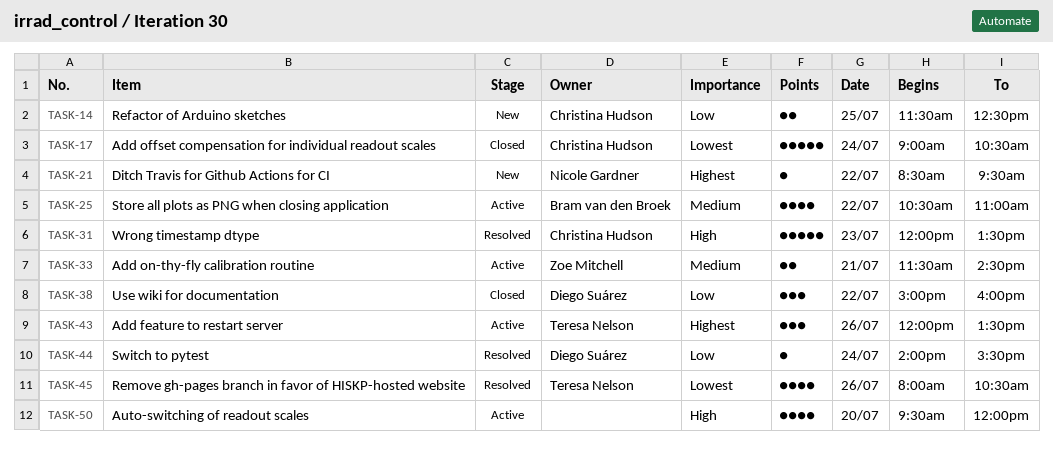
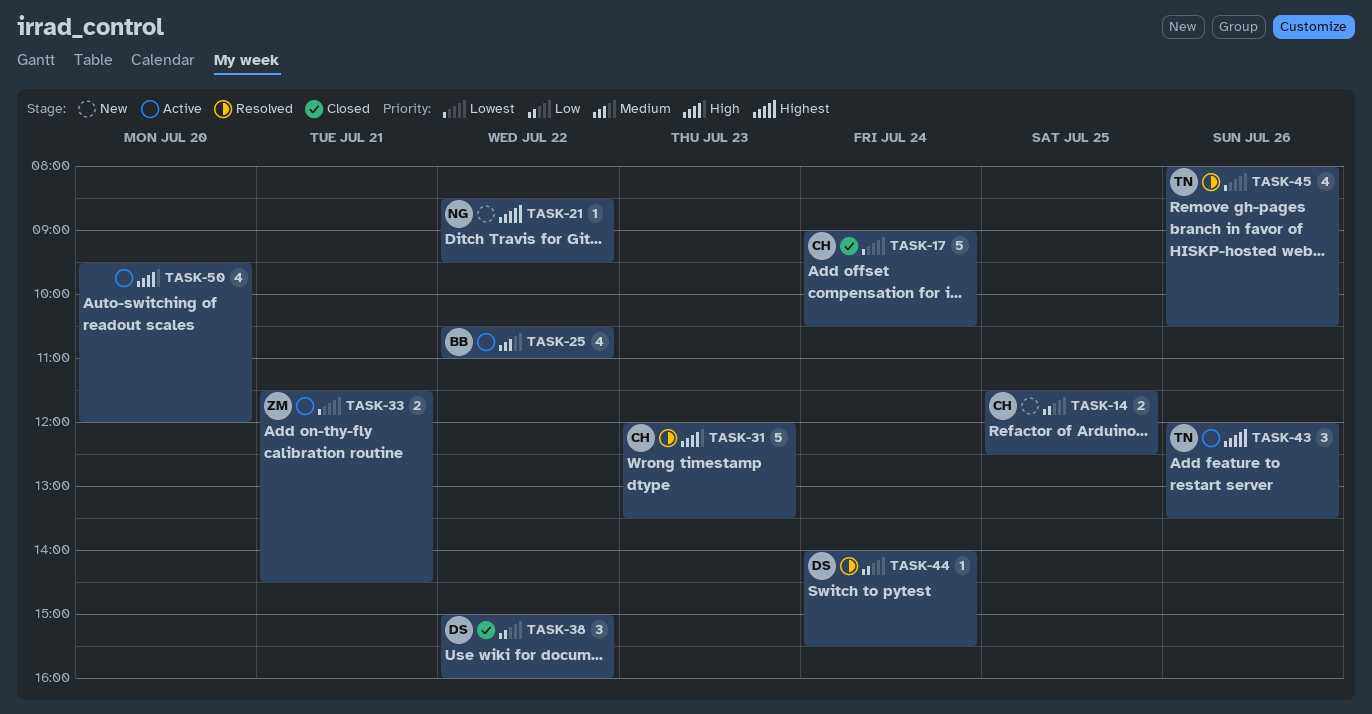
TASK-33, priority: Medium -> Lowest

